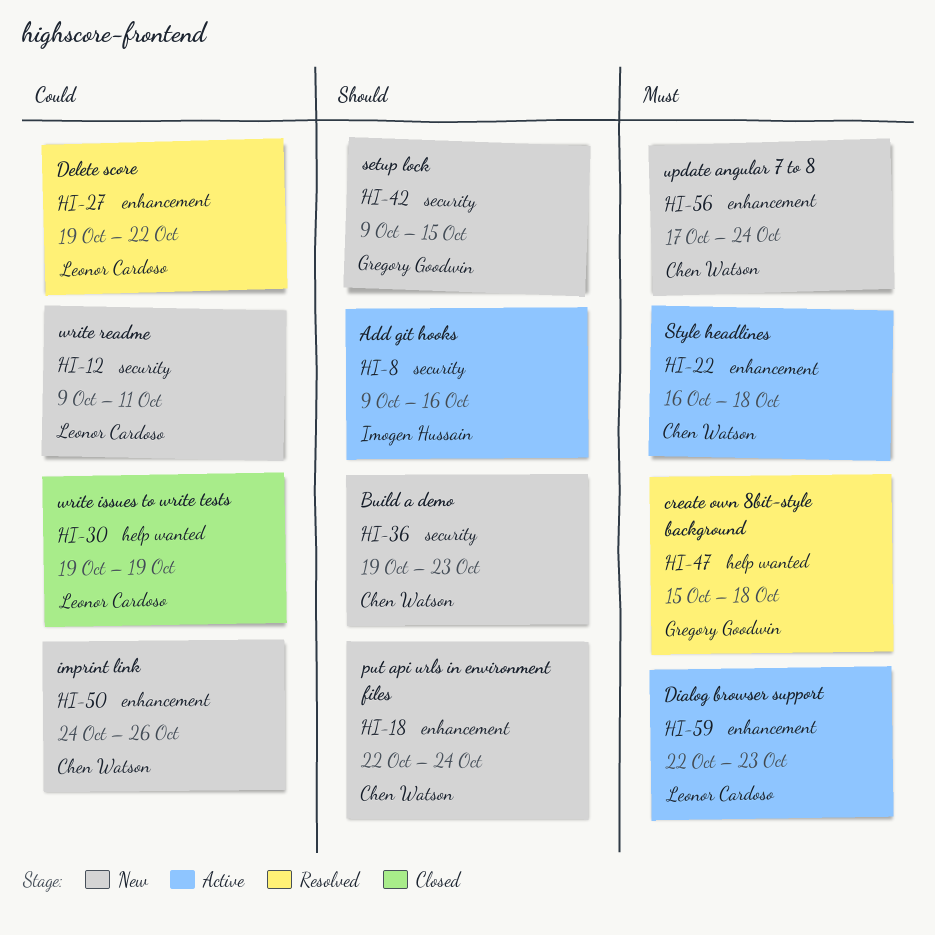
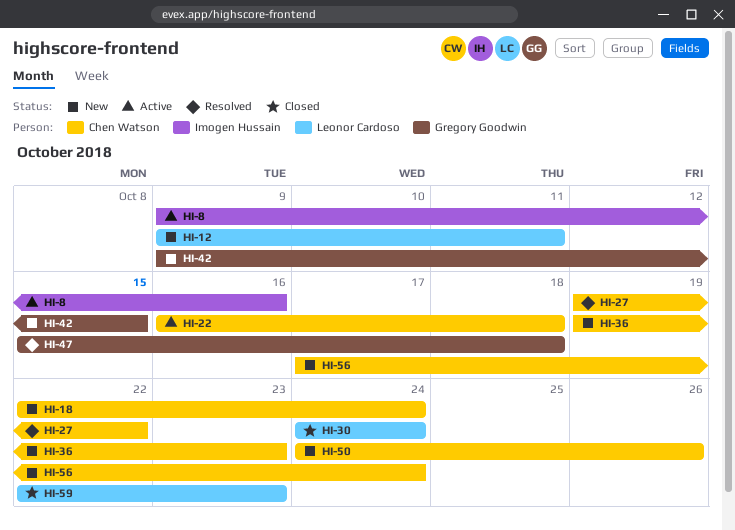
HI-27, owner: Leonor Cardoso -> Chen Watson
HI-30, start: Oct 19 -> Oct 24
HI-30, due: Oct 19 -> Oct 24
HI-59, status: Active -> Closed

